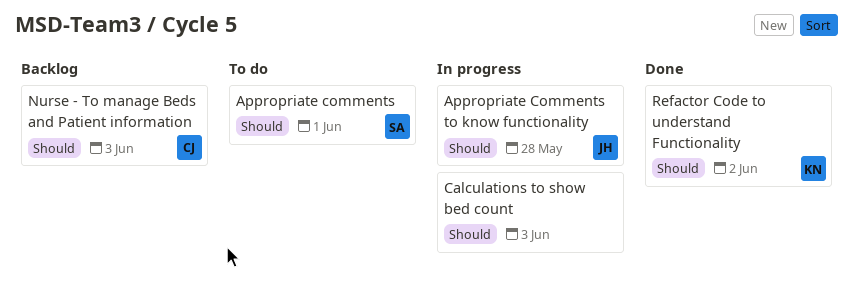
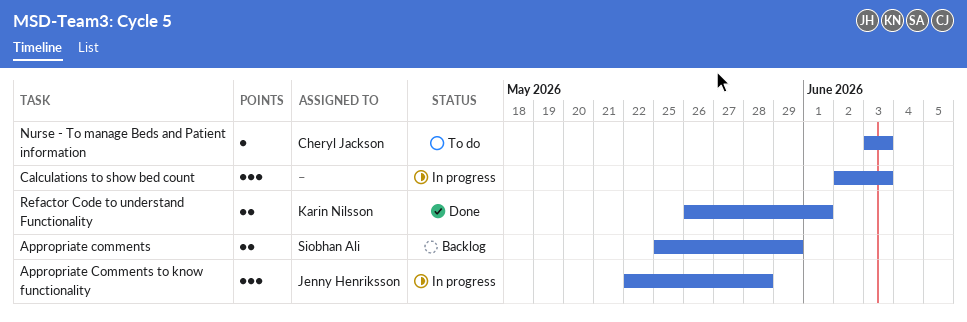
Appropriate comments, status: To do -> Backlog
Appropriate comments, due: Jun 1 -> May 29
Nurse - To manage Beds and Patient information, status: Backlog -> To do
Refactor Code to understand Functionality, due: Jun 2 -> Jun 1

